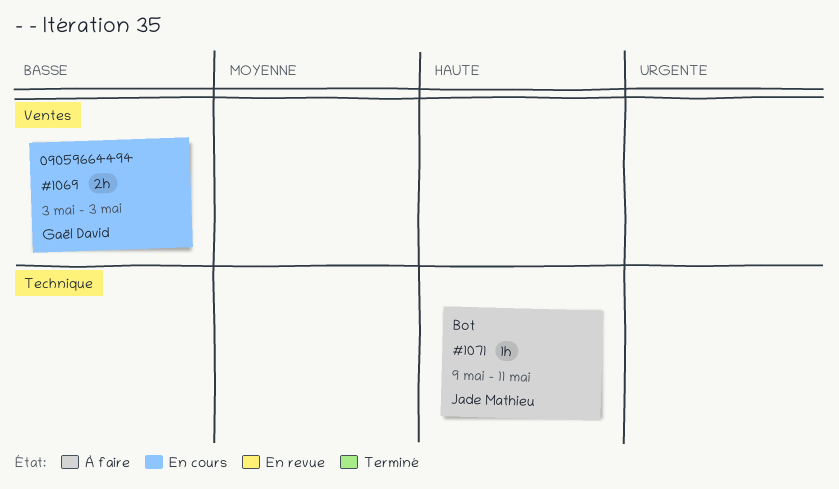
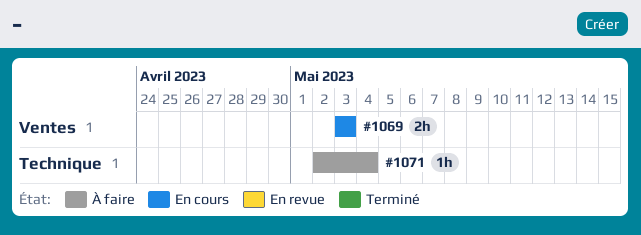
#1071, start: May 9 -> May 2
#1071, due: May 11 -> May 4

